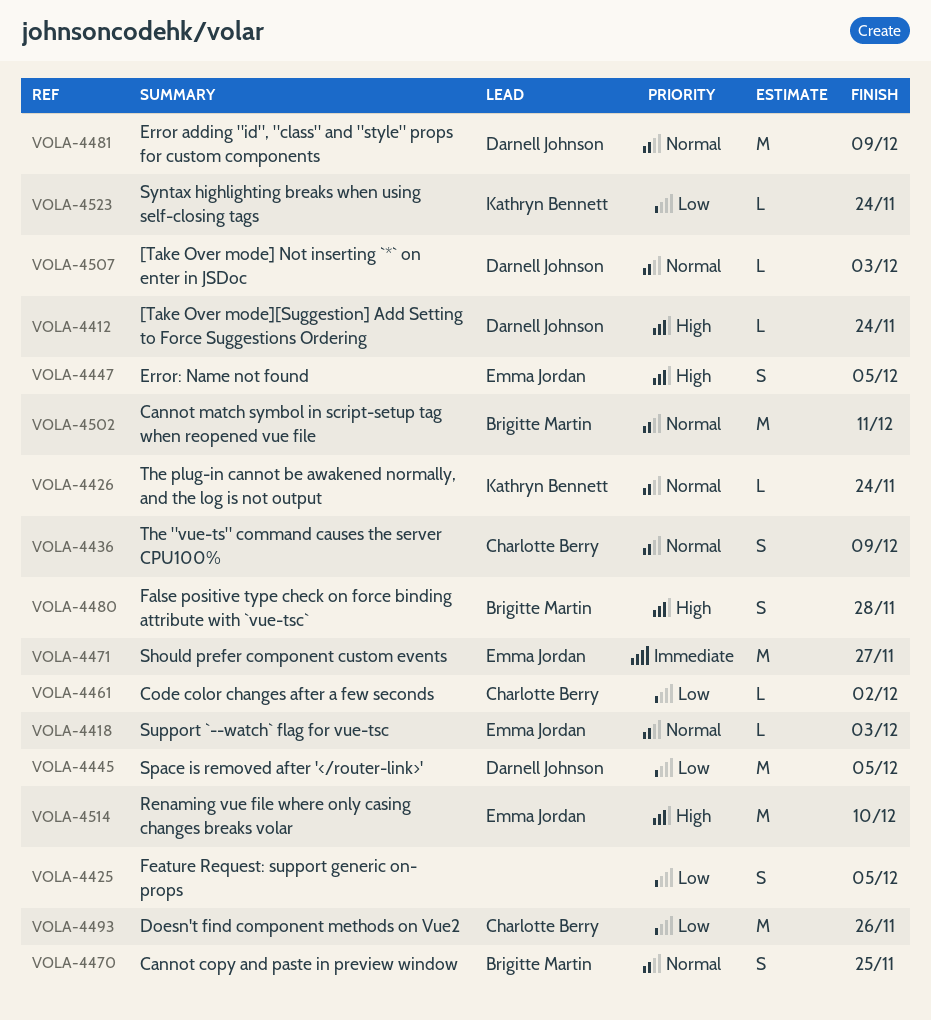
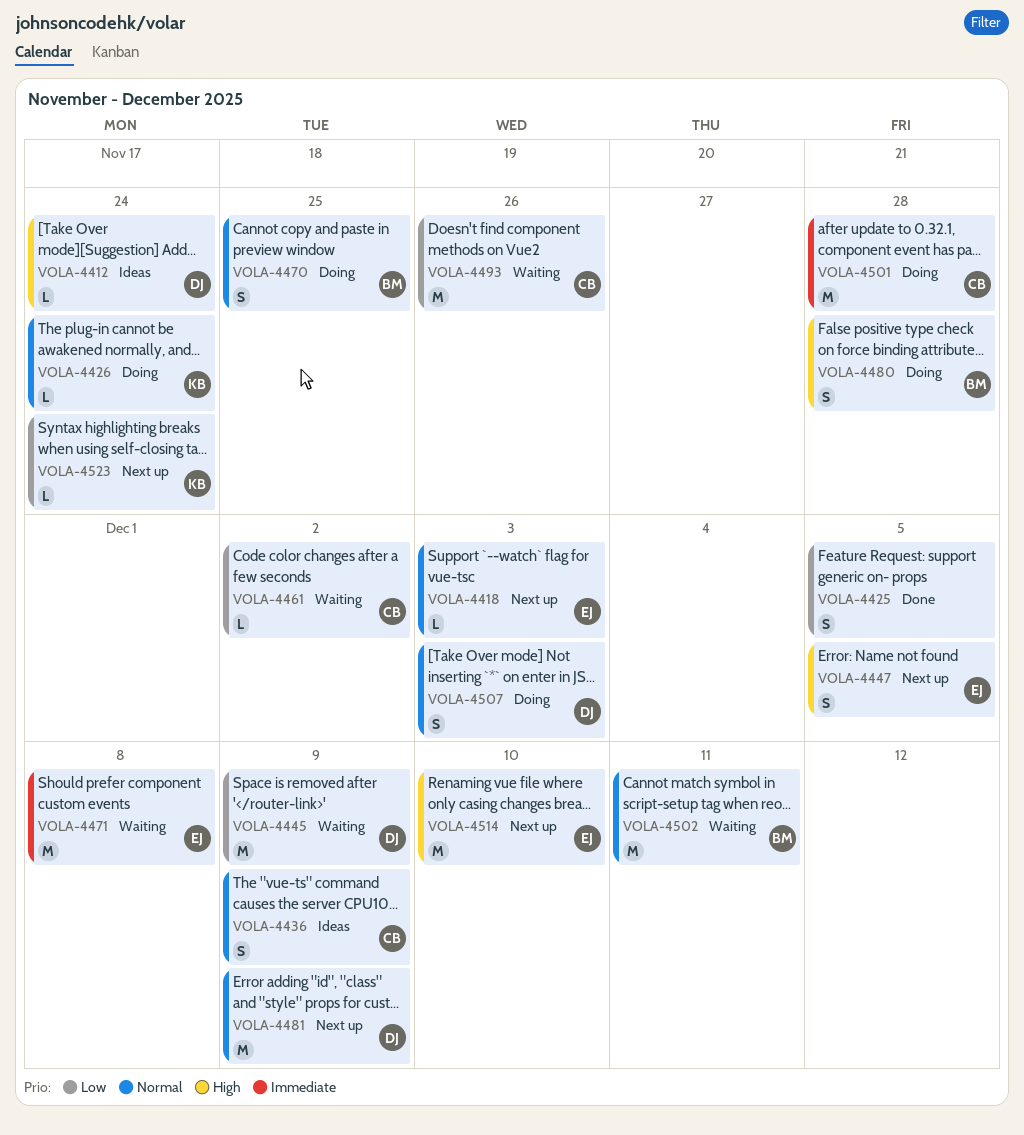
VOLA-4445, due: Dec 5 -> Dec 9
VOLA-4471, due: Nov 27 -> Dec 8
VOLA-4501: none -> present
VOLA-4507, estimate: L -> S

